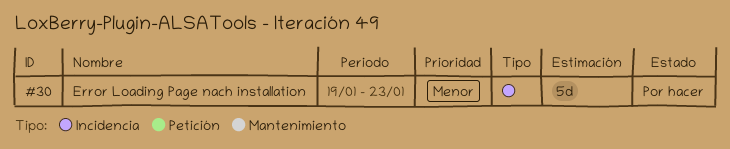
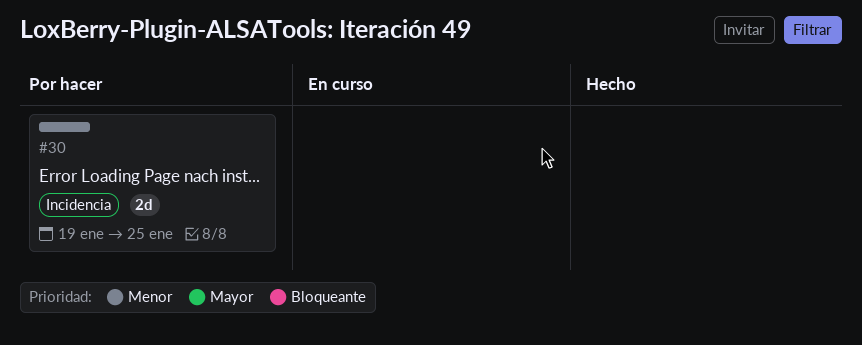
#30, estimate: 5d -> 2d
#30, due: Jan 23 -> Jan 25

